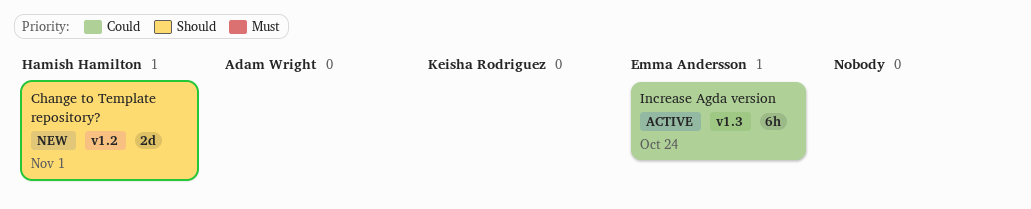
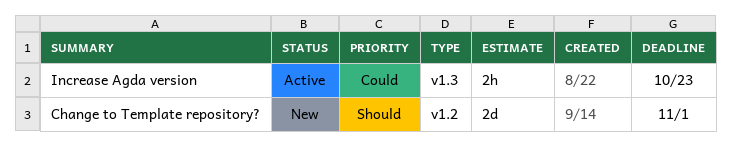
Increase Agda version, estimate: 6h -> 2h
Increase Agda version, due: Oct 24 -> Oct 23

